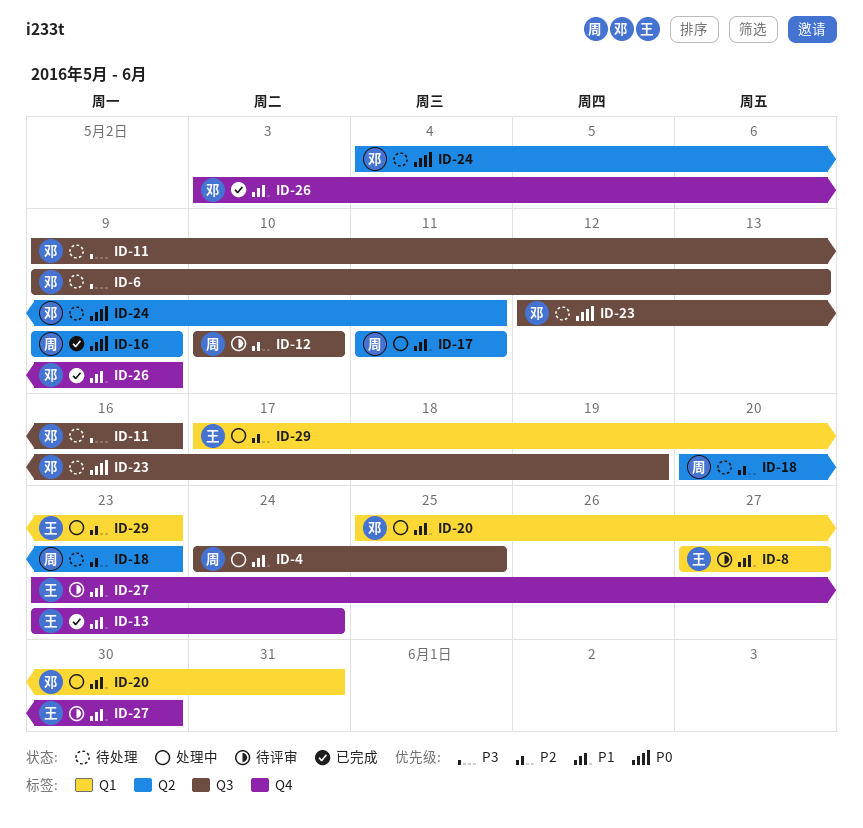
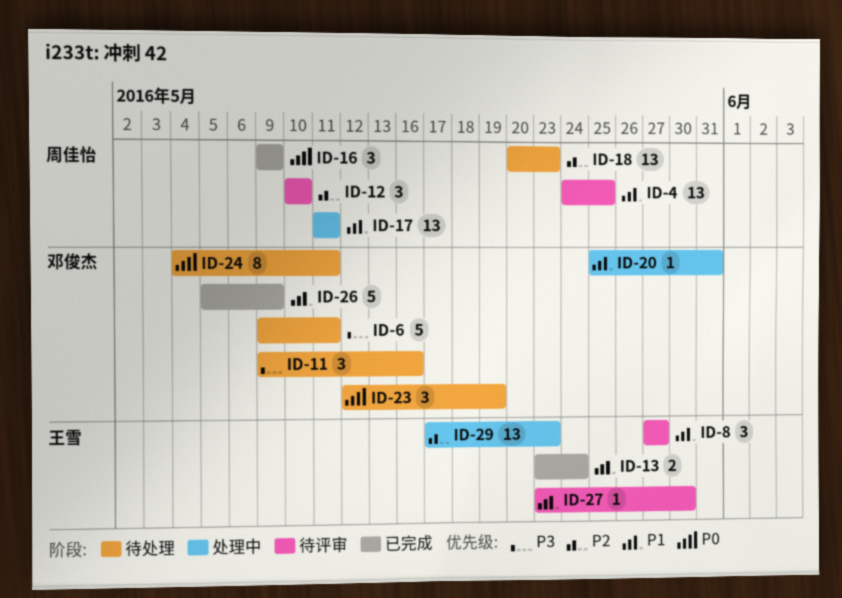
ID-4, status: 处理中 -> 待评审
ID-6, due: May 13 -> May 11
ID-26, start: May 3 -> May 5

